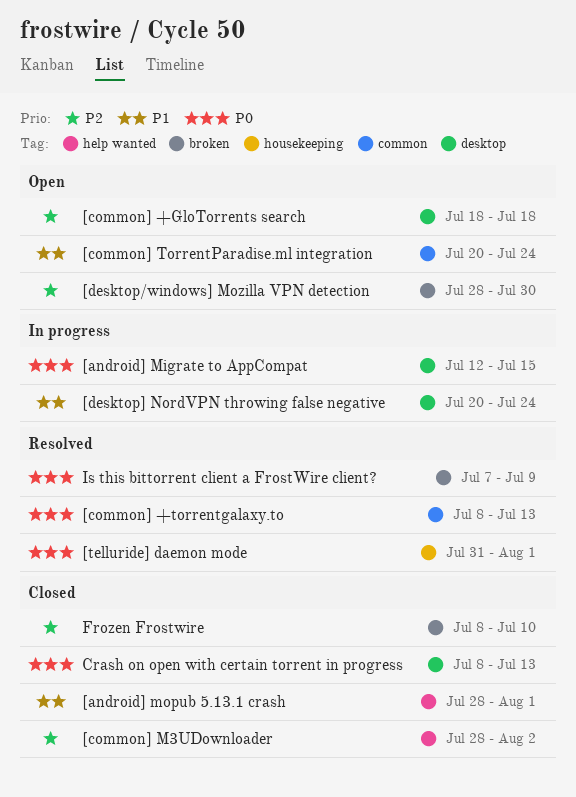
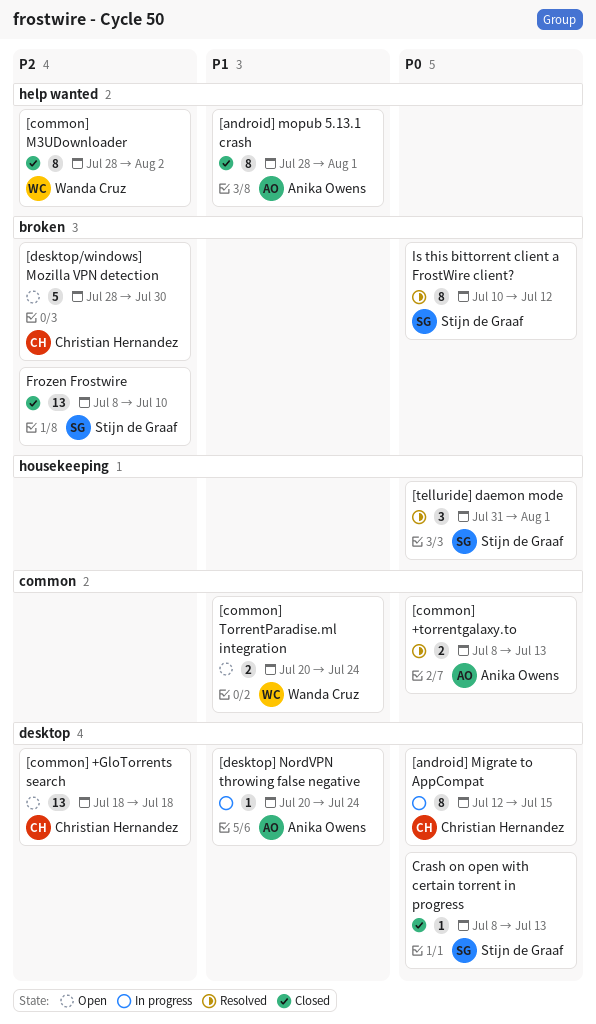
Is this bittorrent client a FrostWire client?, start: Jul 7 -> Jul 10
Is this bittorrent client a FrostWire client?, due: Jul 9 -> Jul 12

